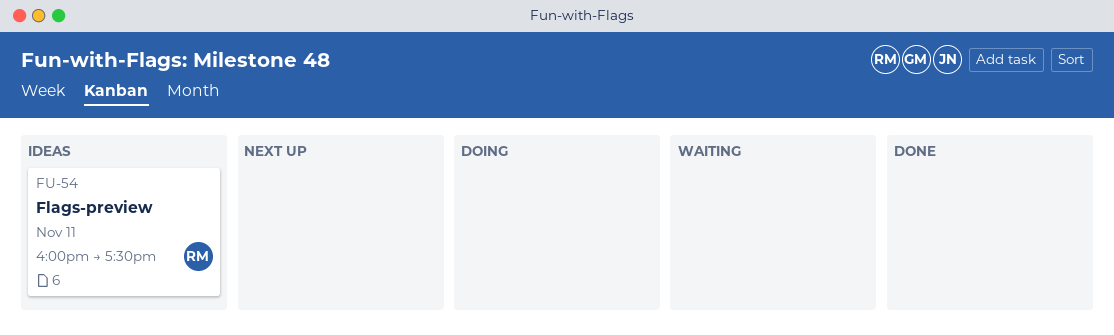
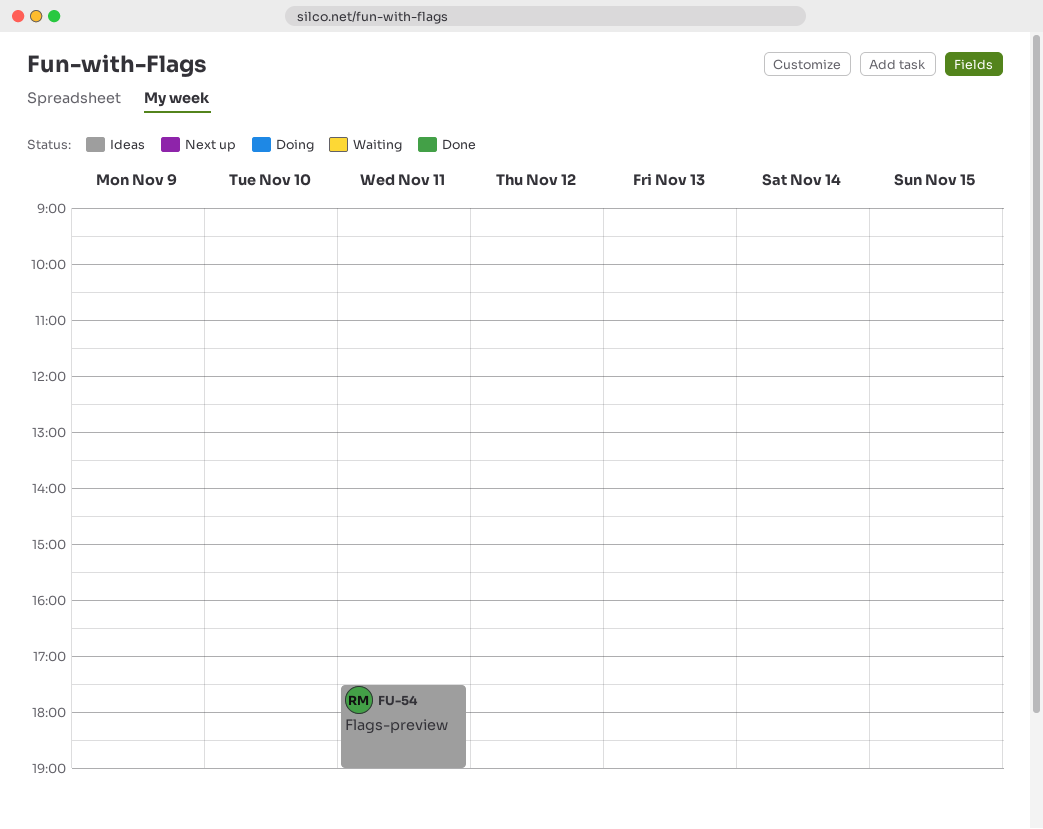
FU-54, begins: 16:00 -> 17:30
FU-54, ends: 17:30 -> 19:00

